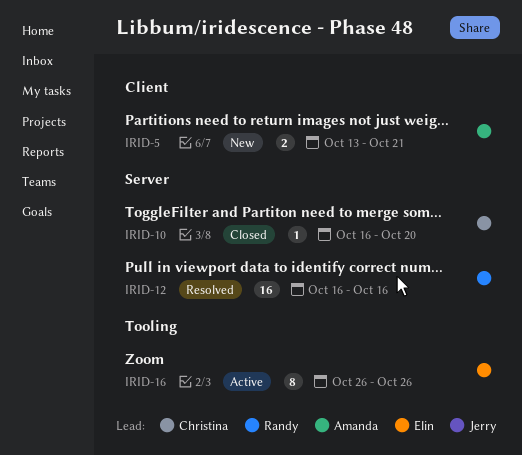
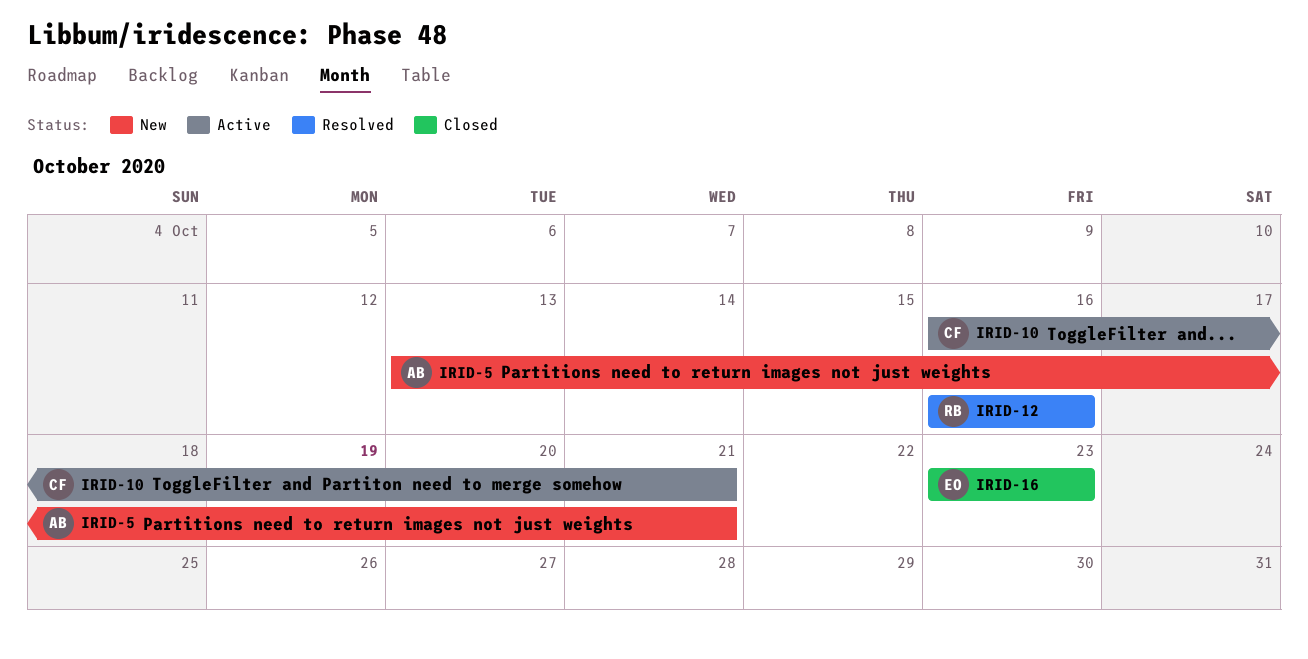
IRID-10, status: Closed -> Active
IRID-10, due: Oct 20 -> Oct 21
IRID-16, status: Active -> Closed
IRID-16, start: Oct 26 -> Oct 23
IRID-16, due: Oct 26 -> Oct 23

